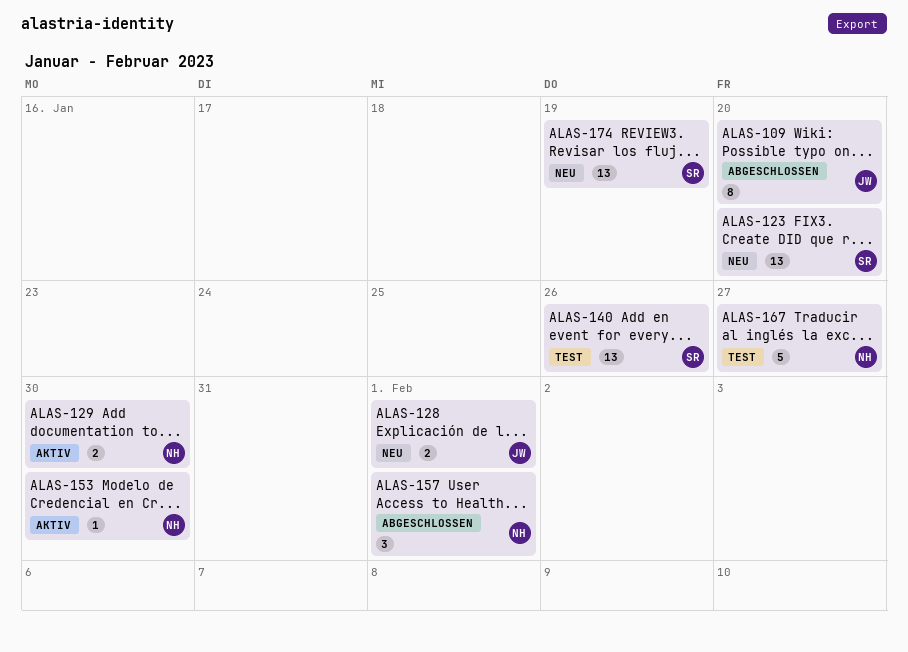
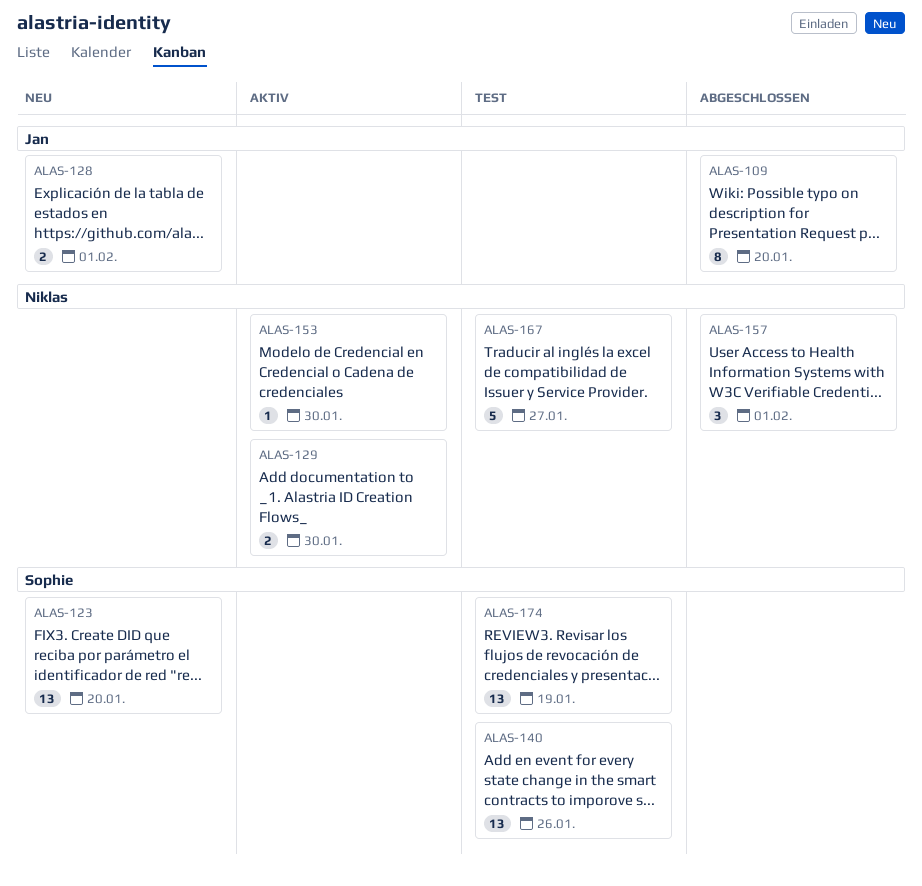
ALAS-174, status: Neu -> Test

